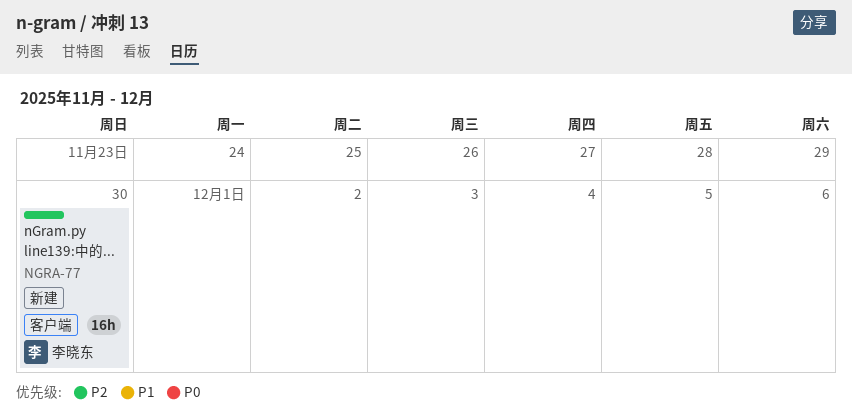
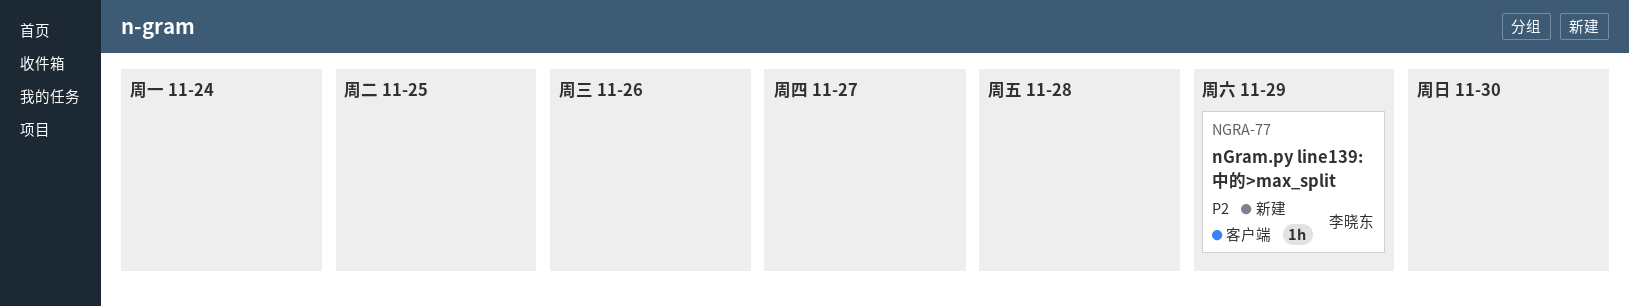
NGRA-77, estimate: 16h -> 1h
NGRA-77, due: Nov 30 -> Nov 29

